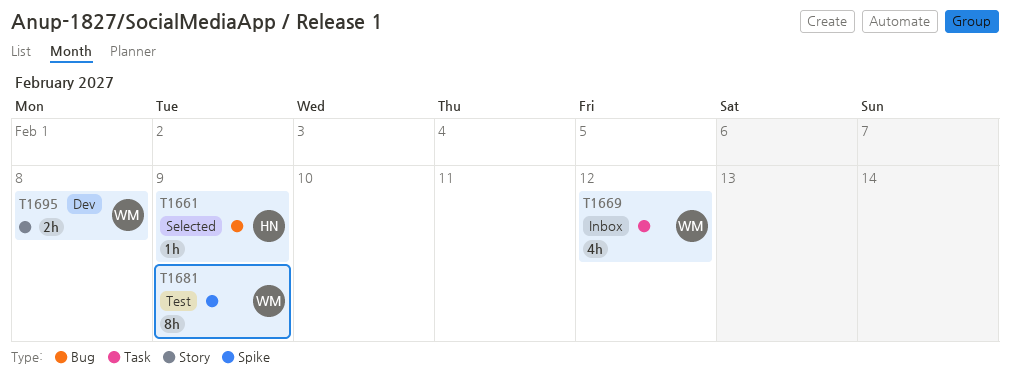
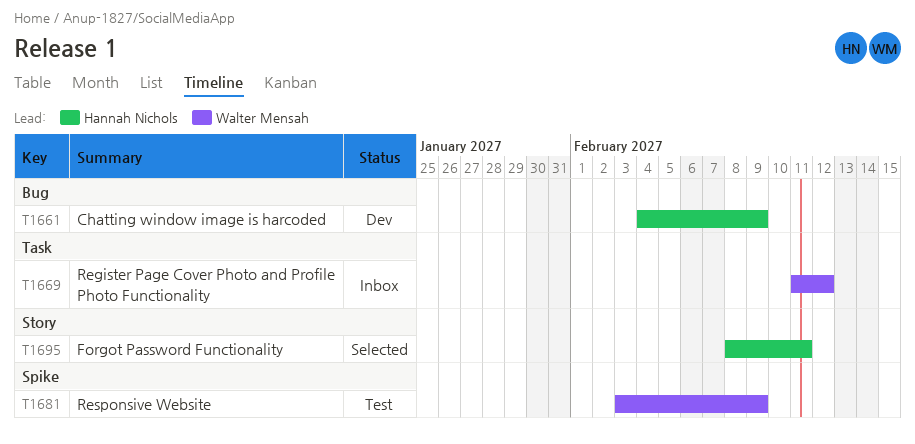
T1661, status: Selected -> Dev
T1695, status: Dev -> Selected
T1695, owner: Walter Mensah -> Hannah Nichols
T1695, due: Feb 8 -> Feb 11

